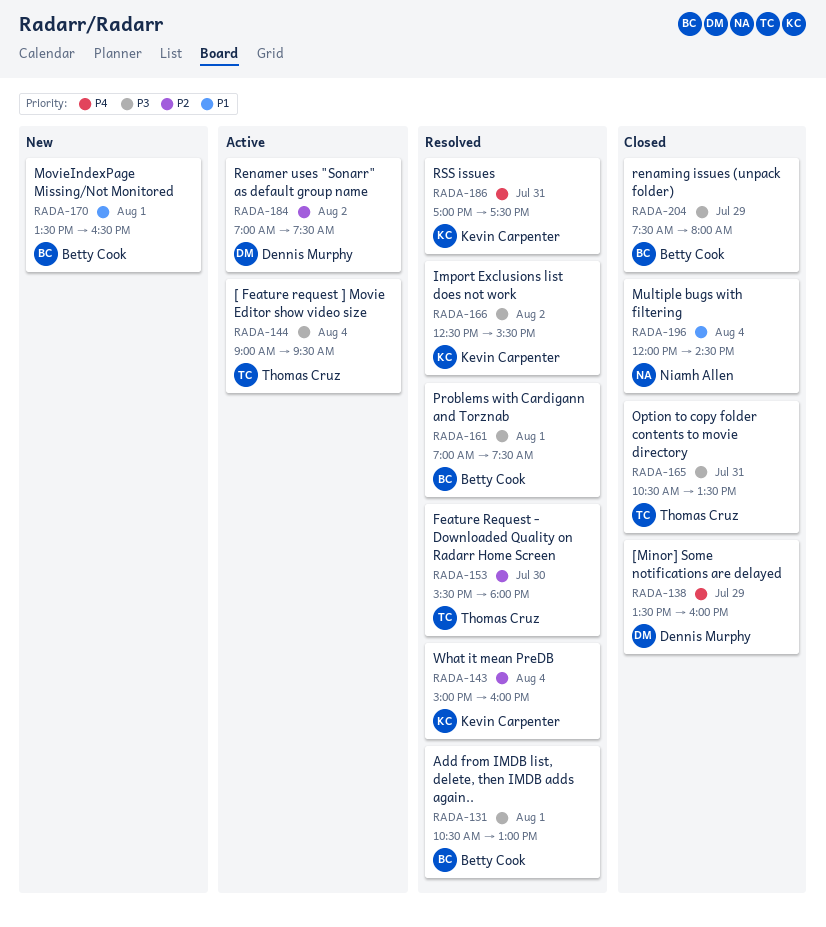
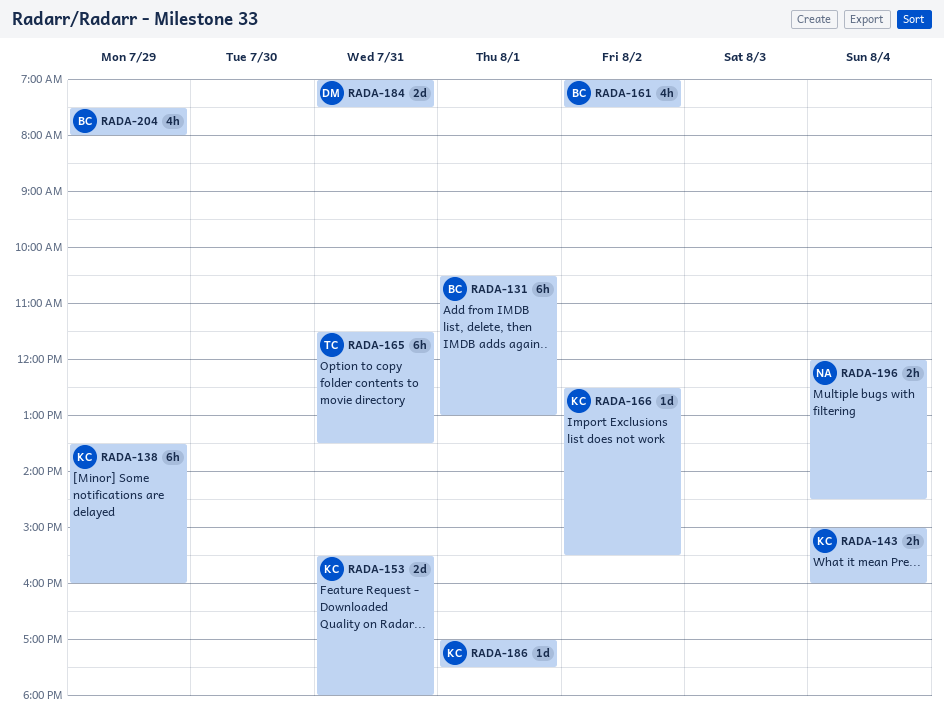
RADA-138, owner: Dennis Murphy -> Kevin Carpenter
RADA-144: present -> none
RADA-153, owner: Thomas Cruz -> Kevin Carpenter
RADA-153, day: Jul 30 -> Jul 31
RADA-161, day: Aug 1 -> Aug 2
RADA-165, begins: 10:30 -> 11:30
RADA-170: present -> none
RADA-184, day: Aug 2 -> Jul 31
RADA-186, day: Jul 31 -> Aug 1

